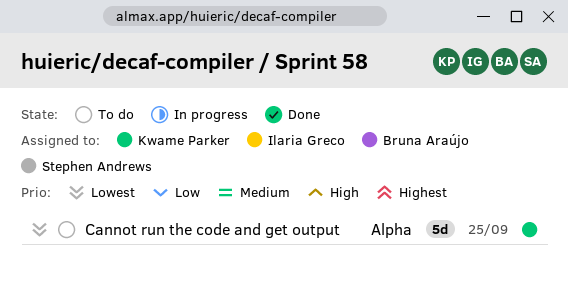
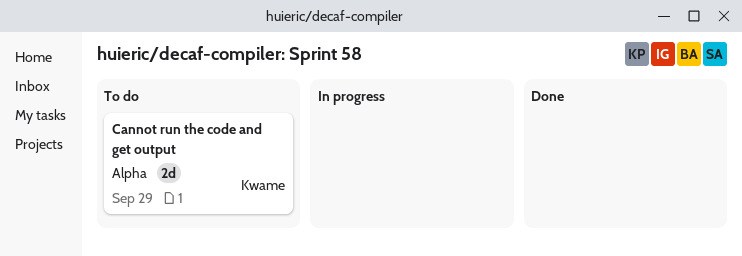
Cannot run the code and get output, estimate: 5d -> 2d
Cannot run the code and get output, due: Sep 25 -> Sep 29

